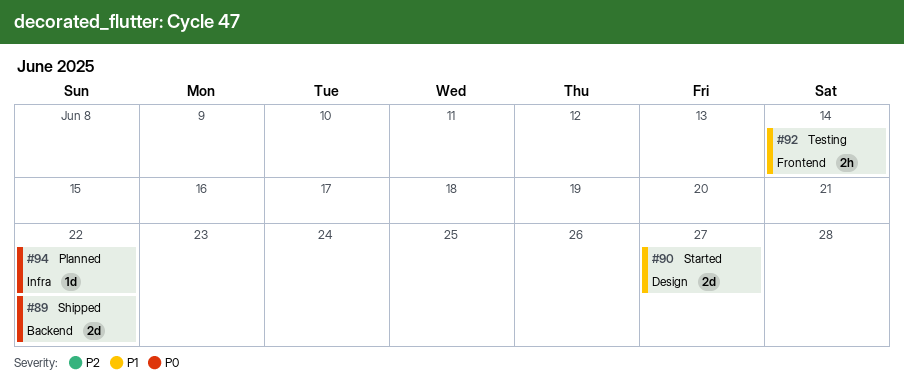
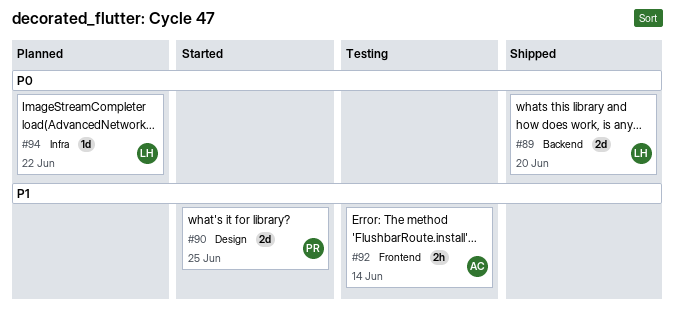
#89, due: Jun 22 -> Jun 20
#90, due: Jun 27 -> Jun 25

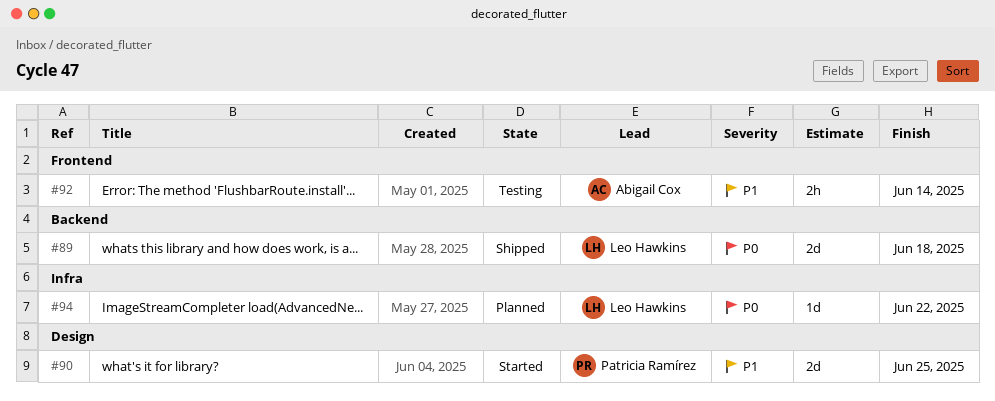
#89, due: Jun 20 -> Jun 18

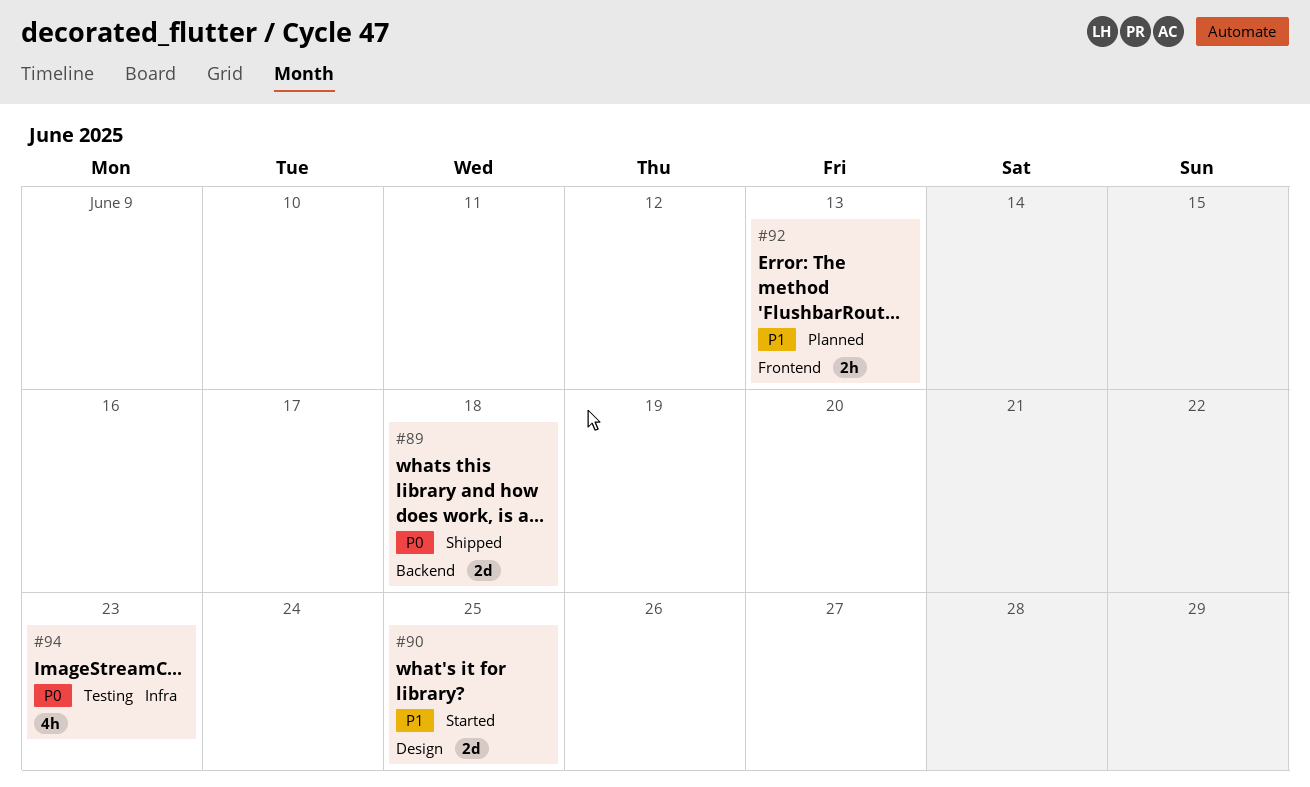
#92, status: Testing -> Planned
#92, due: Jun 14 -> Jun 13
#94, status: Planned -> Testing
#94, estimate: 1d -> 4h
#94, due: Jun 22 -> Jun 23

